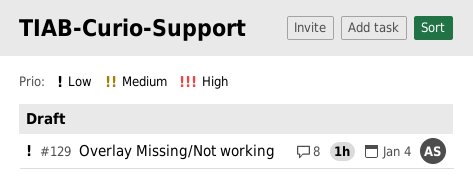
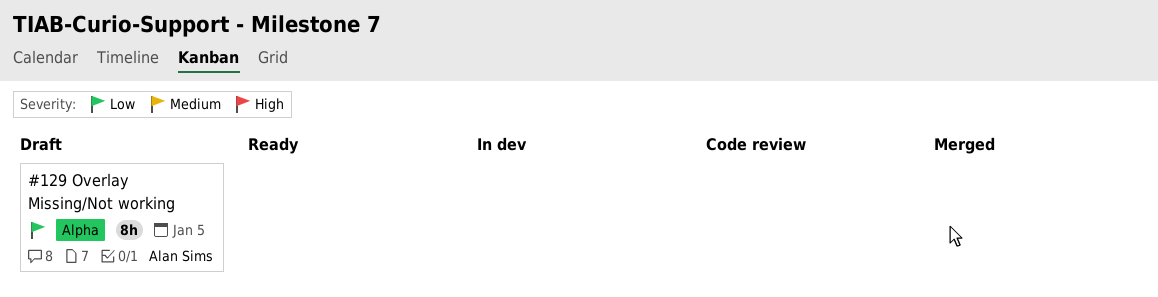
#129, estimate: 1h -> 8h
#129, due: Jan 4 -> Jan 5

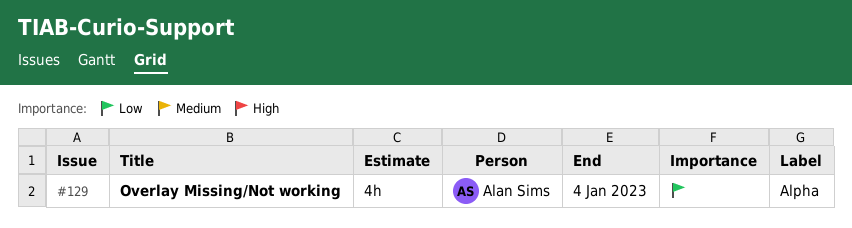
#129, estimate: 8h -> 4h
#129, due: Jan 5 -> Jan 4

